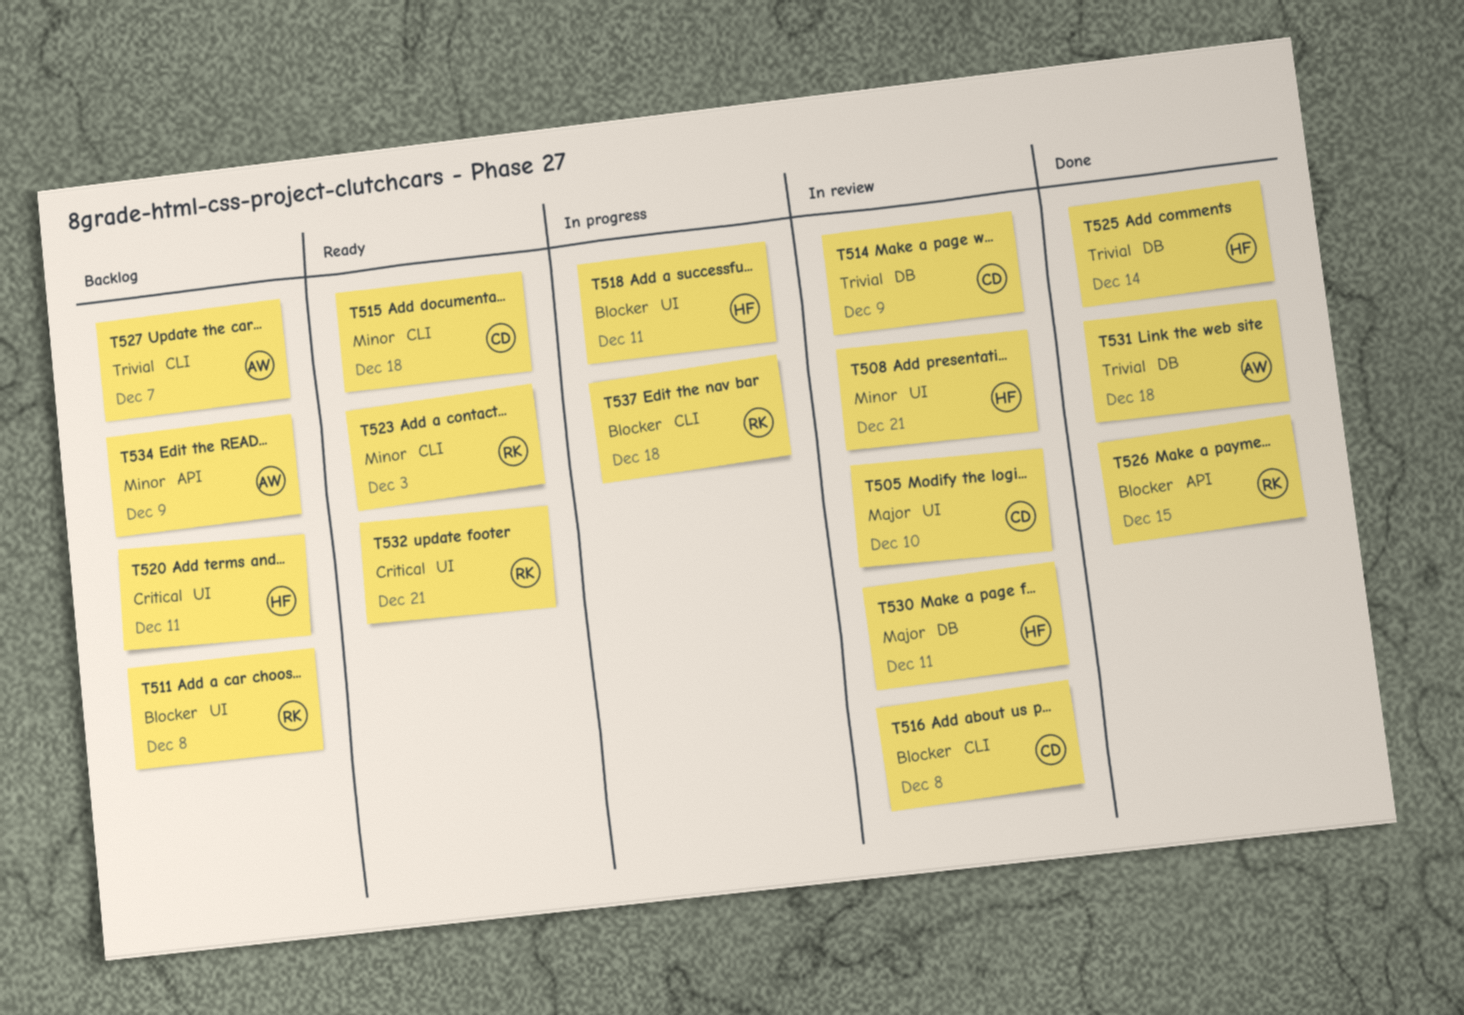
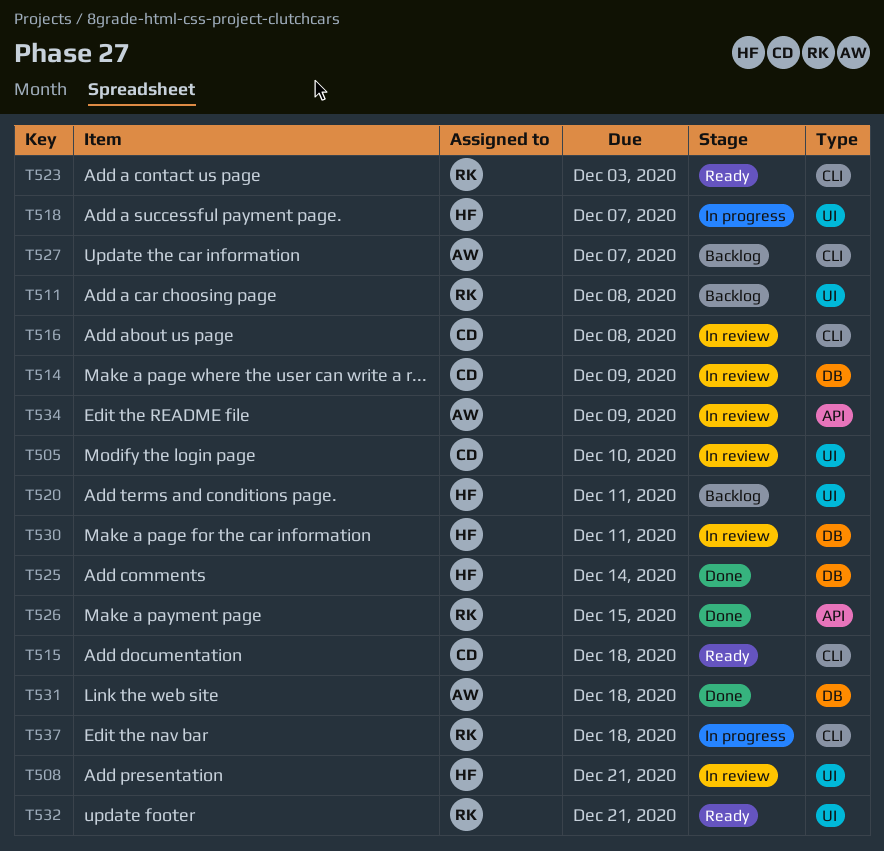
T518, due: Dec 11 -> Dec 7
T534, status: Backlog -> In review

